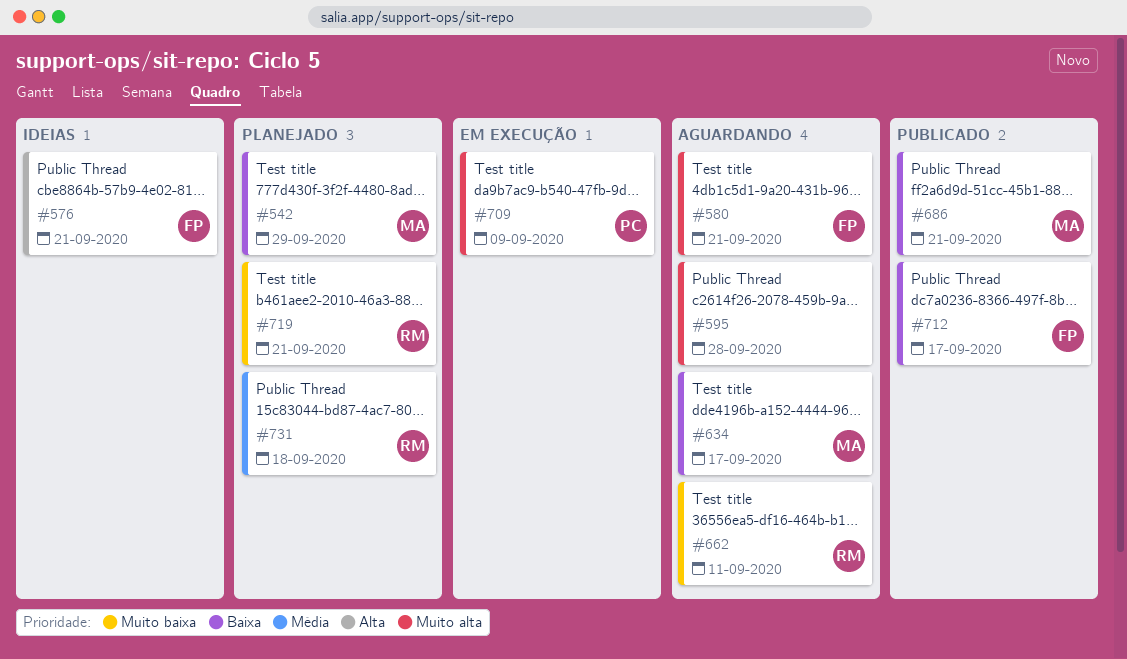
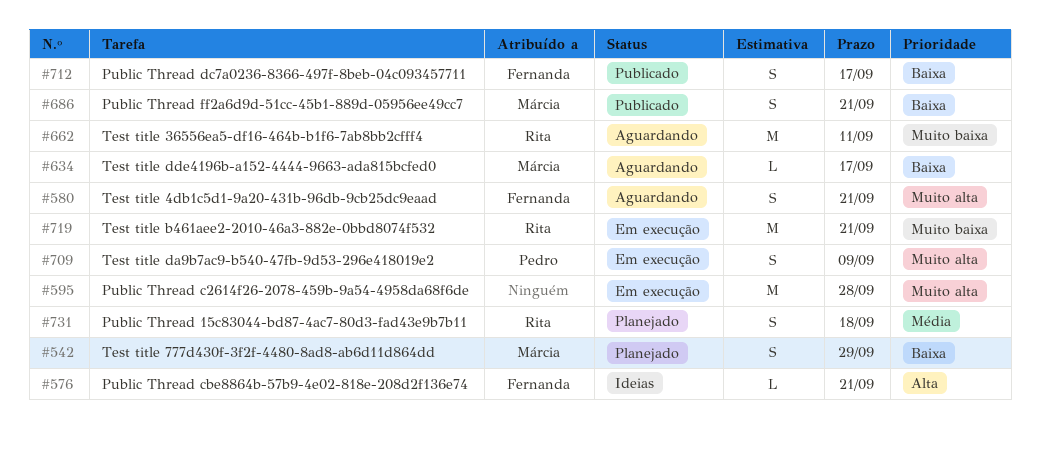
#595, status: Aguardando -> Em execução
#719, status: Planejado -> Em execução

